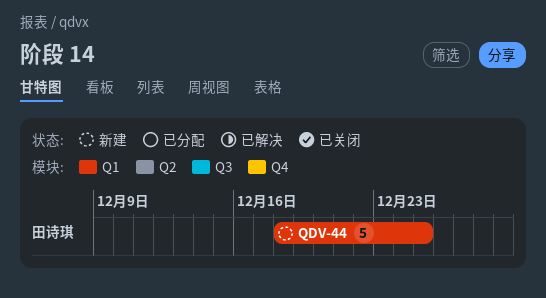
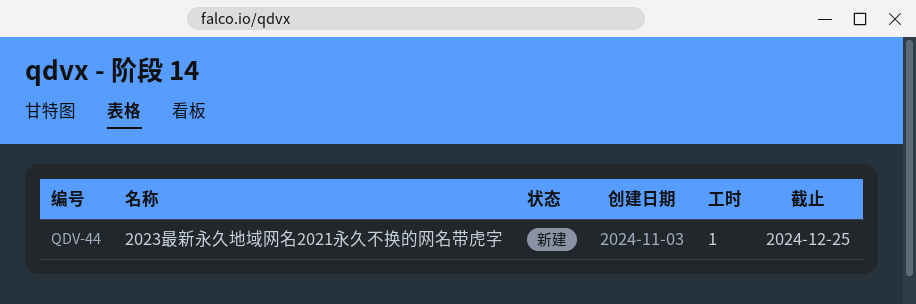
QDV-44, estimate: 5 -> 1

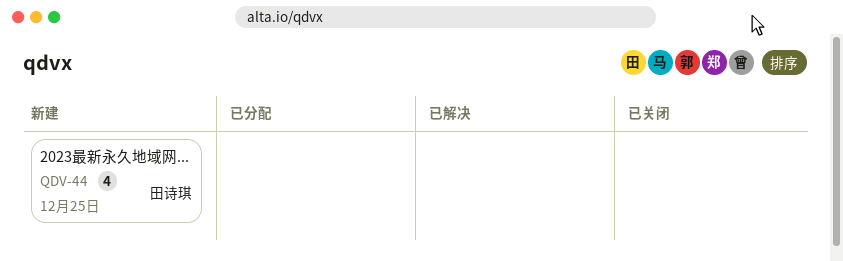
QDV-44, estimate: 1 -> 4

